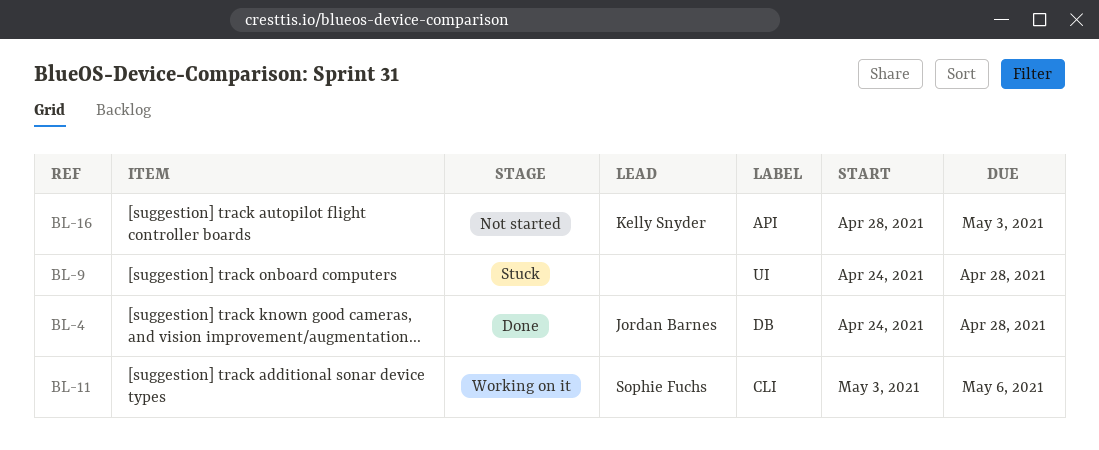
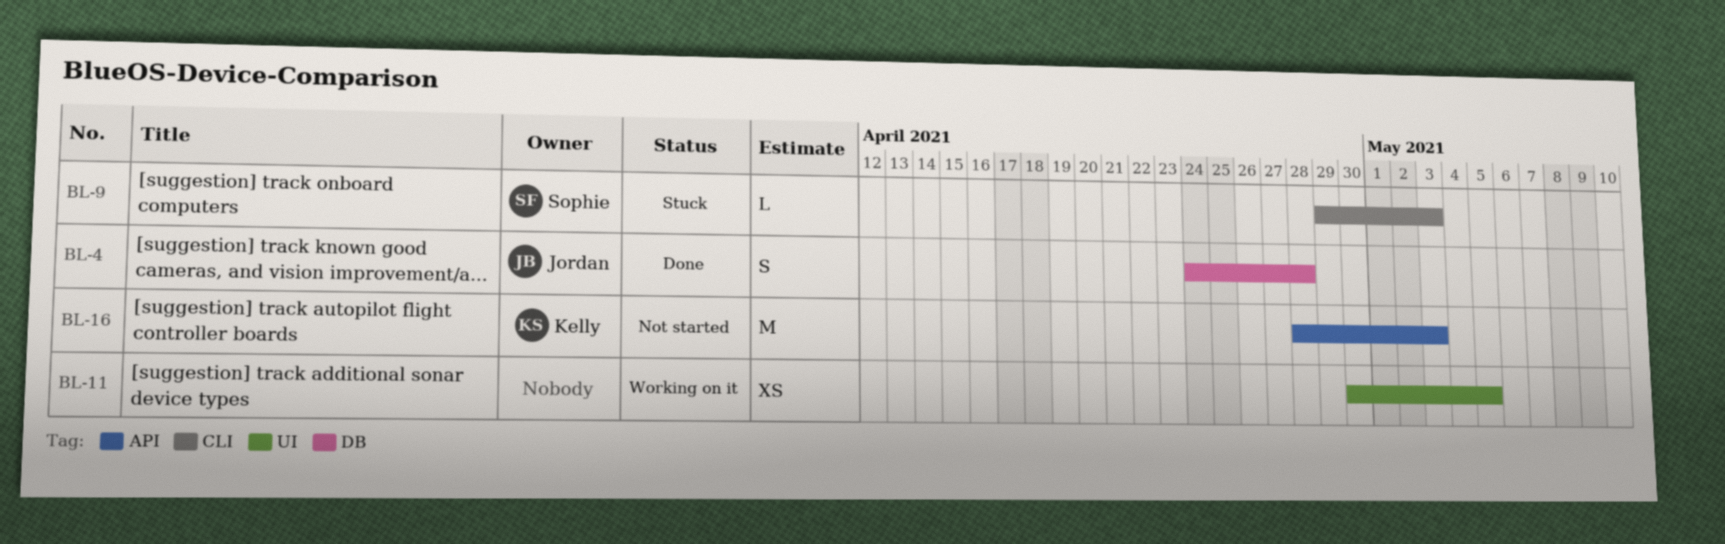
BL-9, owner: none -> Sophie Fuchs
BL-9, label: UI -> CLI
BL-9, start: Apr 24 -> Apr 29
BL-9, due: Apr 28 -> May 3
BL-11, owner: Sophie Fuchs -> none
BL-11, label: CLI -> UI
BL-11, start: May 3 -> Apr 30
BL-11, due: May 6 -> May 5

